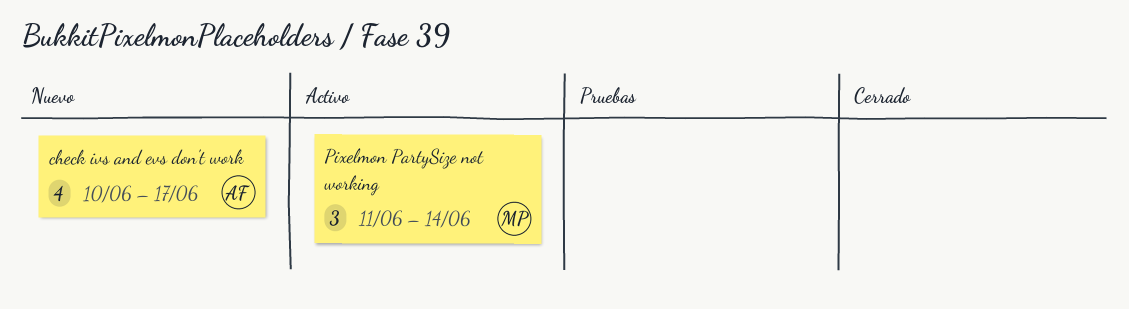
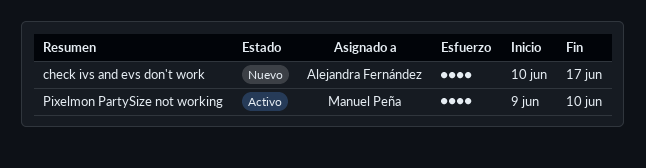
Pixelmon PartySize not working, estimate: 3 -> 4
Pixelmon PartySize not working, start: Jun 11 -> Jun 9
Pixelmon PartySize not working, due: Jun 14 -> Jun 10

